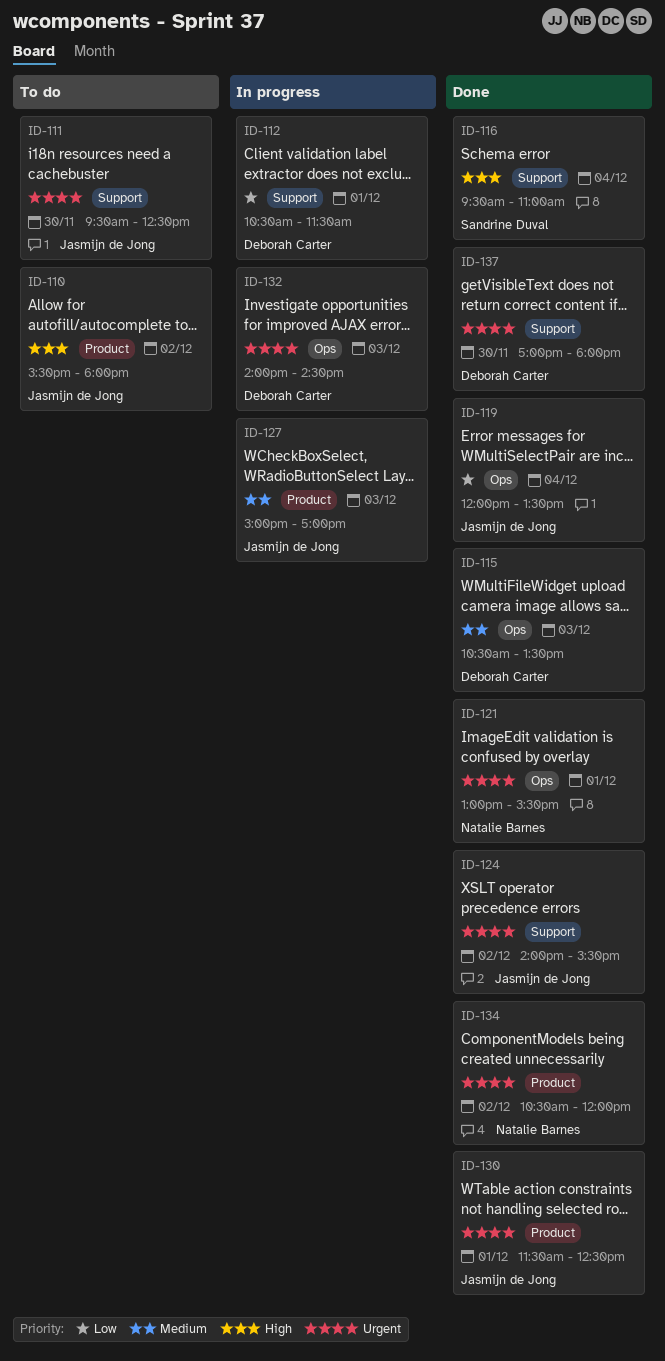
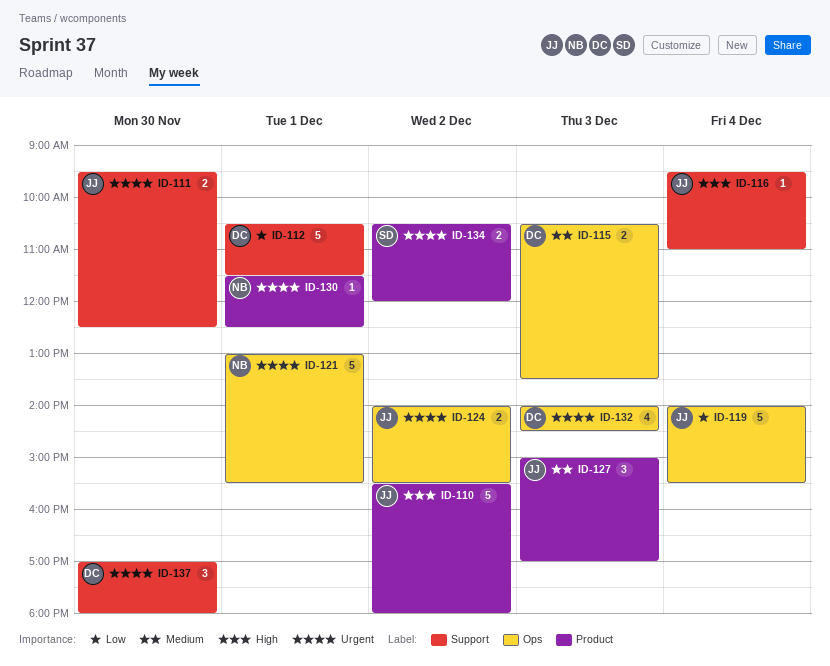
ID-116, owner: Sandrine Duval -> Jasmijn de Jong
ID-119, begins: 12:00 -> 14:00
ID-119, ends: 13:30 -> 15:30
ID-124, label: Support -> Ops
ID-130, owner: Jasmijn de Jong -> Natalie Barnes
ID-134, owner: Natalie Barnes -> Sandrine Duval

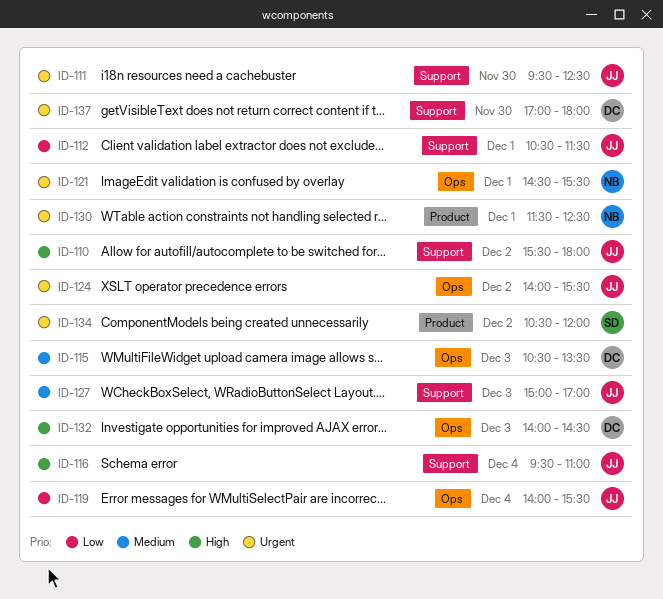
ID-110, label: Product -> Support
ID-112, owner: DC -> JJ
ID-121, begins: 13:00 -> 14:30
ID-127, label: Product -> Support
ID-132, priority: Urgent -> High

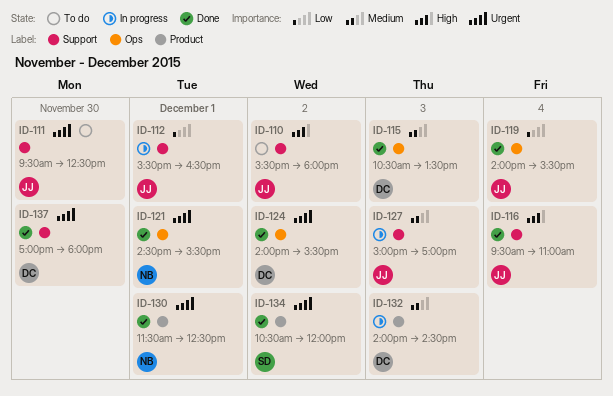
ID-112, begins: 10:30 -> 15:30
ID-112, ends: 11:30 -> 16:30
ID-124, owner: JJ -> DC
ID-132, priority: High -> Medium
ID-132, label: Ops -> Product

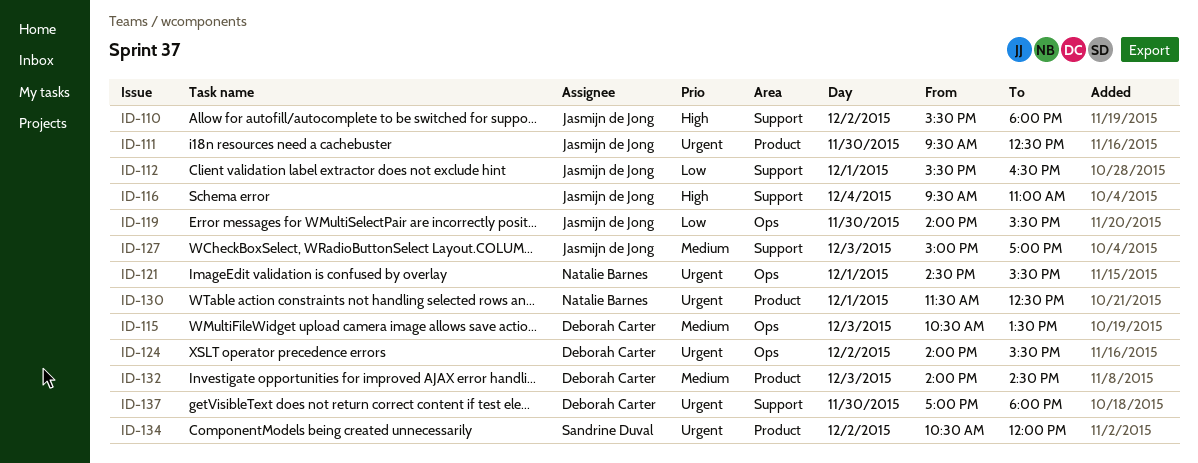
ID-111, label: Support -> Product
ID-119, day: Dec 4 -> Nov 30

